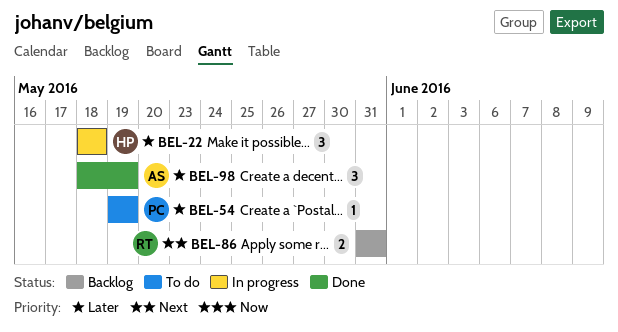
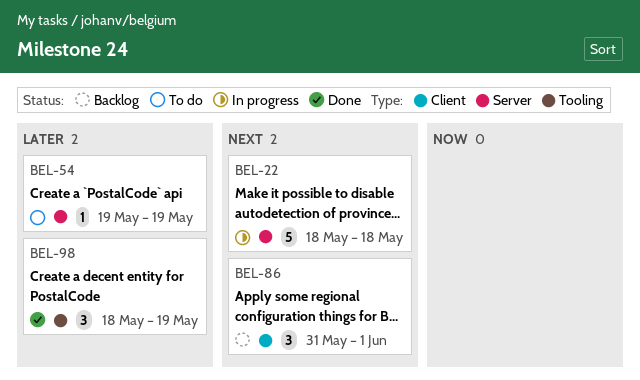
BEL-22, priority: Later -> Next
BEL-22, estimate: 3 -> 5
BEL-86, estimate: 2 -> 3
BEL-86, due: May 31 -> Jun 1

